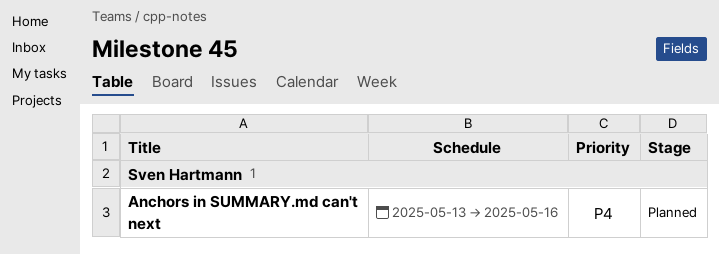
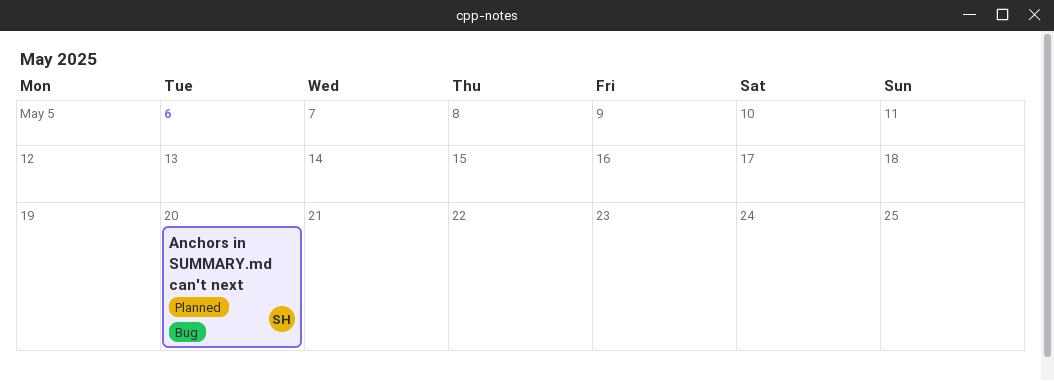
Anchors in SUMMARY.md can't next, due: May 16 -> May 20

